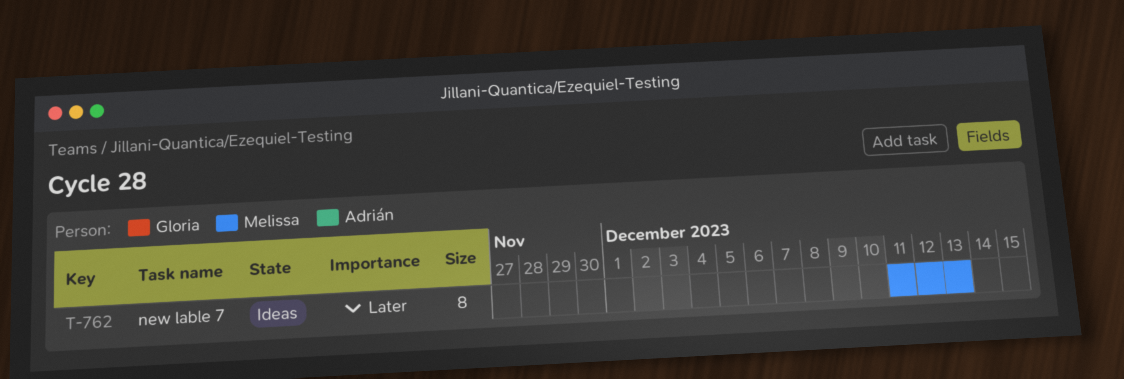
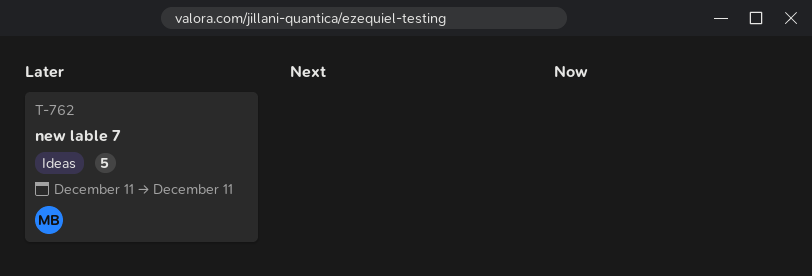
T-762, estimate: 8 -> 5
T-762, due: Dec 13 -> Dec 11

